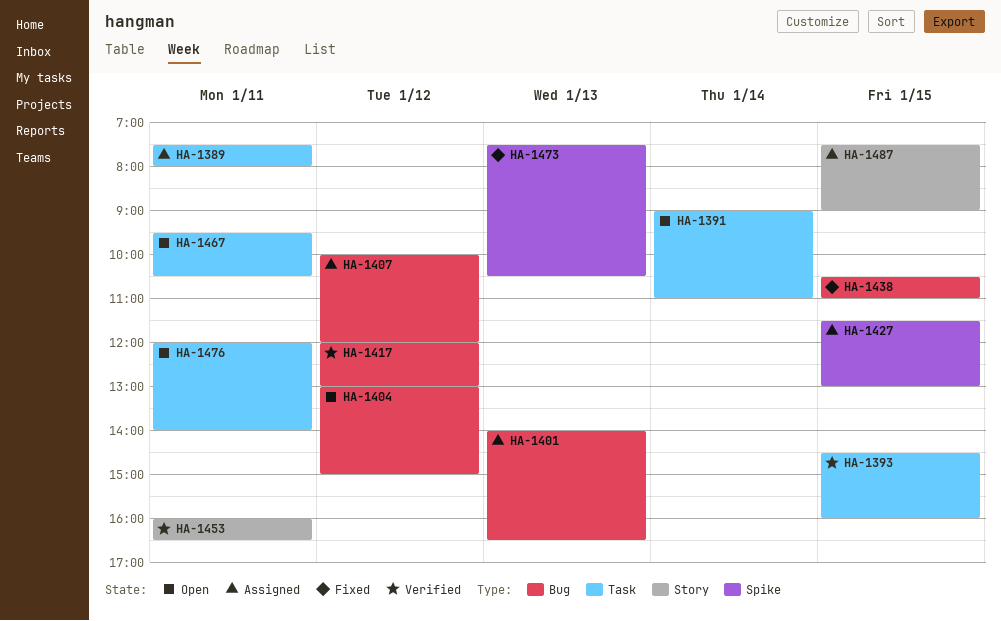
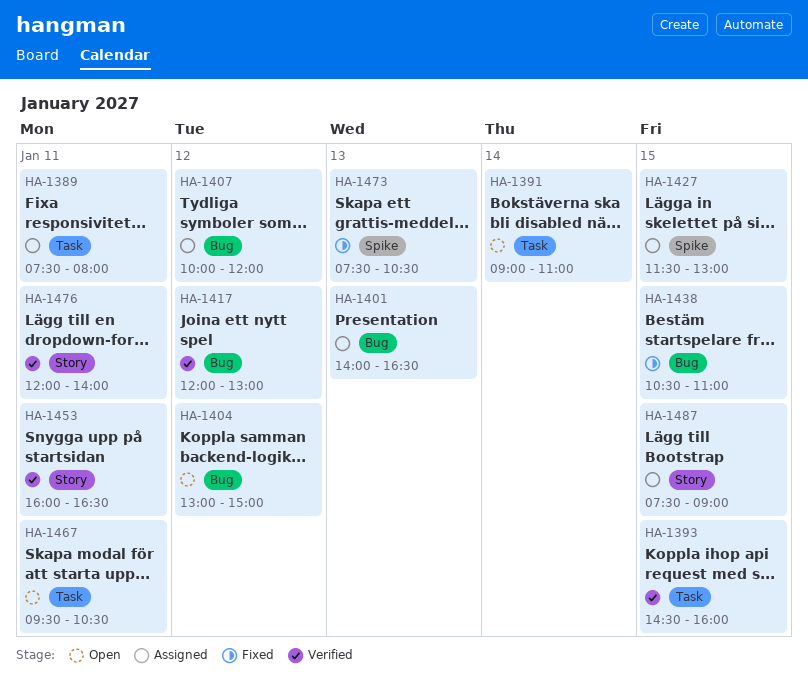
HA-1476, status: Open -> Verified
HA-1476, label: Task -> Story

